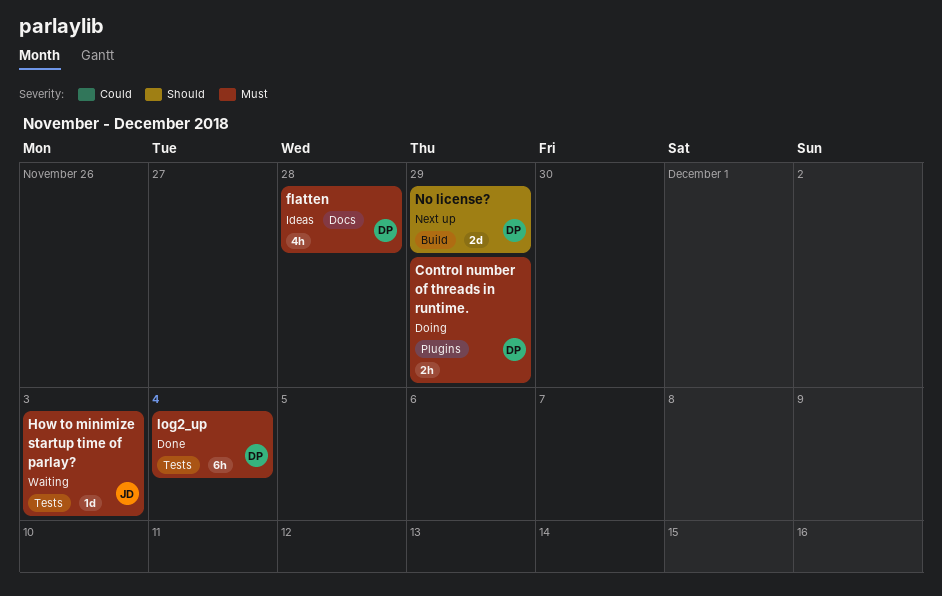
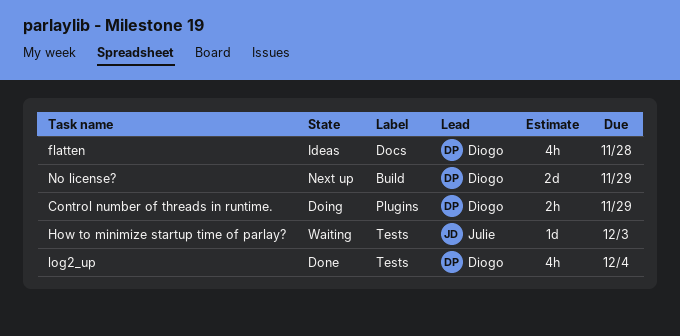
log2_up, estimate: 6h -> 4h

